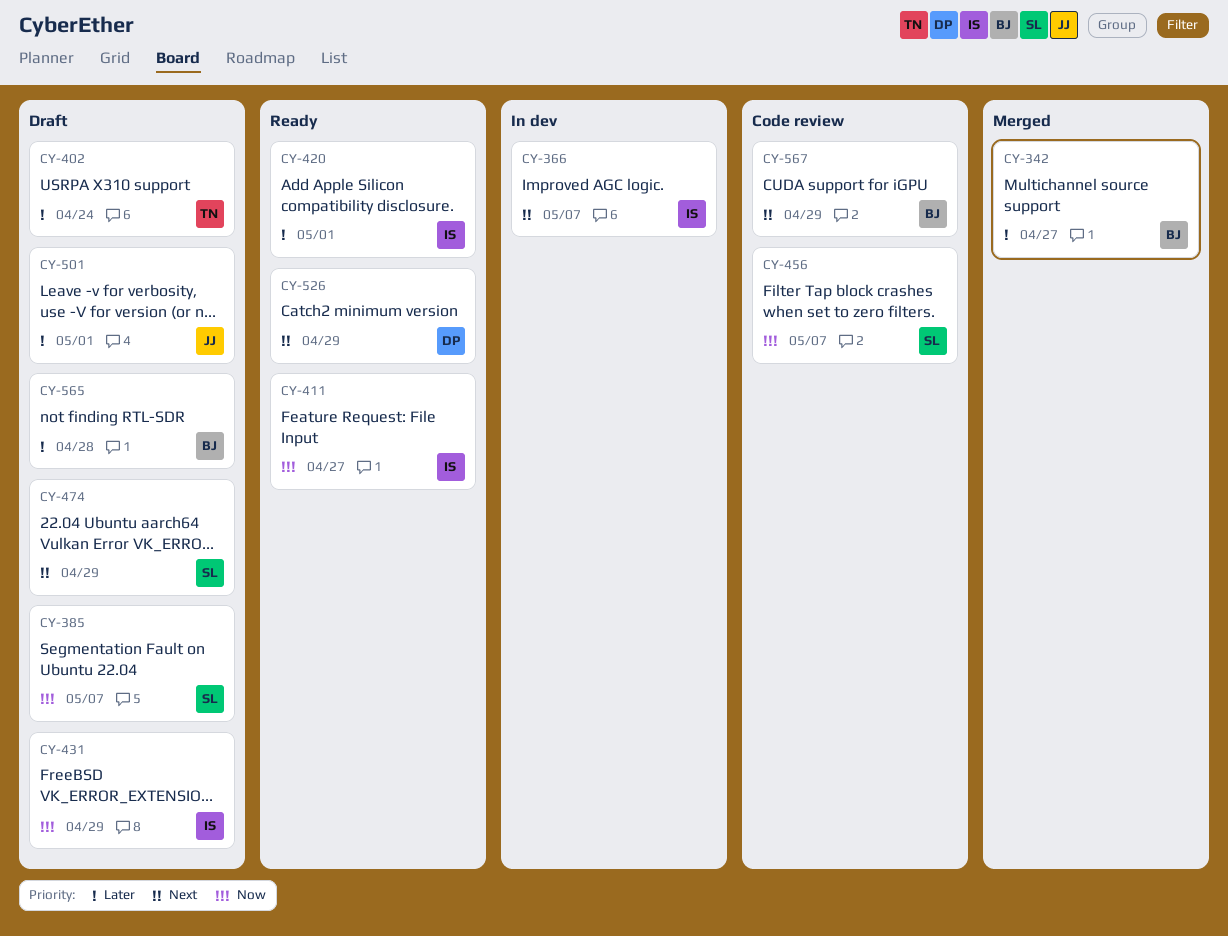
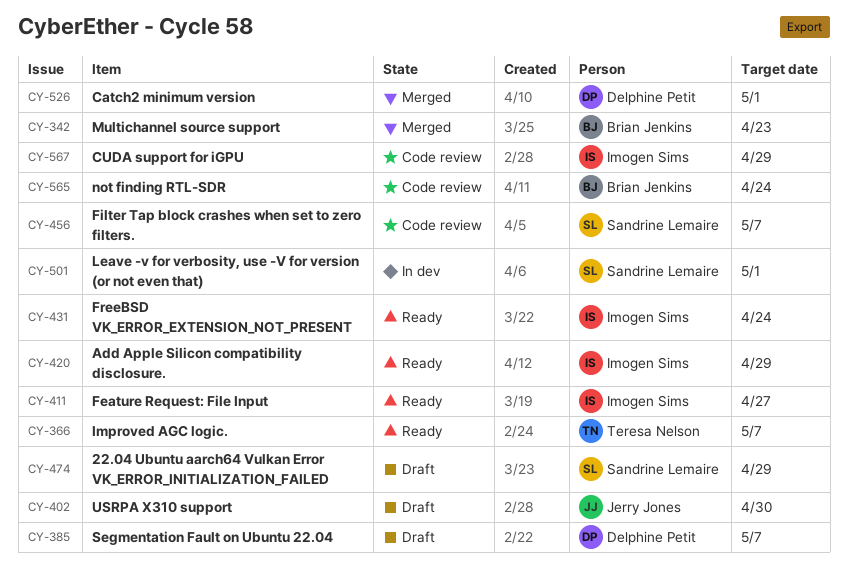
CY-342, due: Apr 27 -> Apr 23
CY-366, status: In dev -> Ready
CY-366, owner: Imogen Sims -> Teresa Nelson
CY-385, owner: Sandrine Lemaire -> Delphine Petit
CY-402, owner: Teresa Nelson -> Jerry Jones
CY-402, due: Apr 24 -> Apr 30
CY-420, due: May 1 -> Apr 29
CY-431, status: Draft -> Ready
CY-431, due: Apr 29 -> Apr 24
CY-501, status: Draft -> In dev
CY-501, owner: Jerry Jones -> Sandrine Lemaire
CY-526, status: Ready -> Merged
CY-526, due: Apr 29 -> May 1
CY-565, status: Draft -> Code review
CY-565, due: Apr 28 -> Apr 24
CY-567, owner: Brian Jenkins -> Imogen Sims

